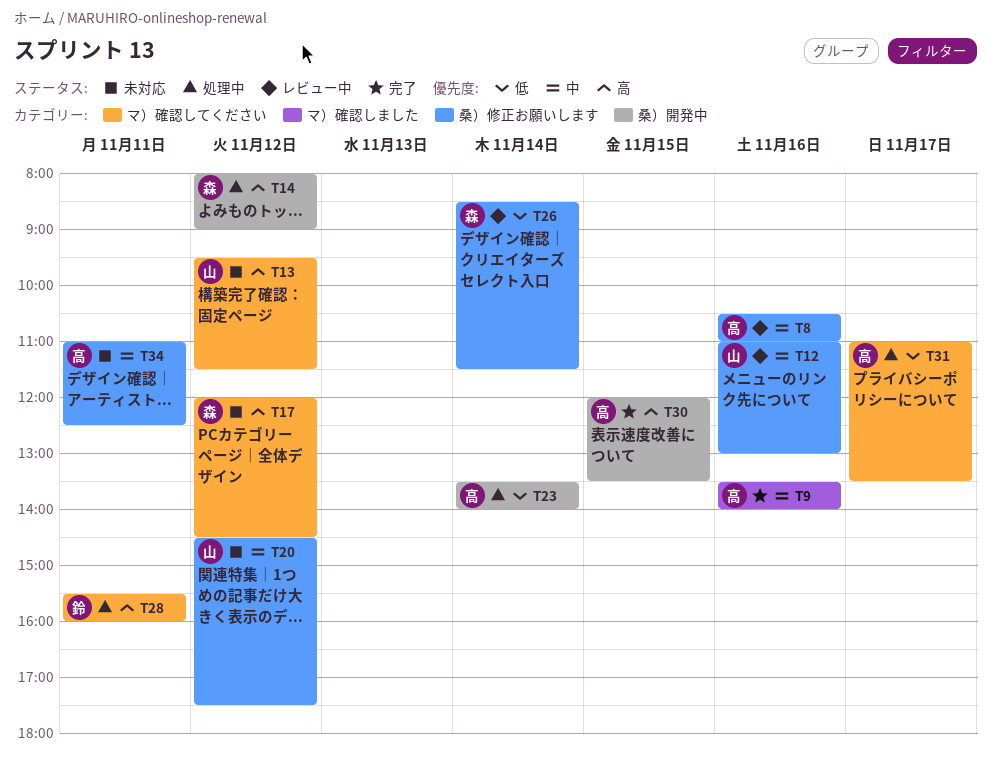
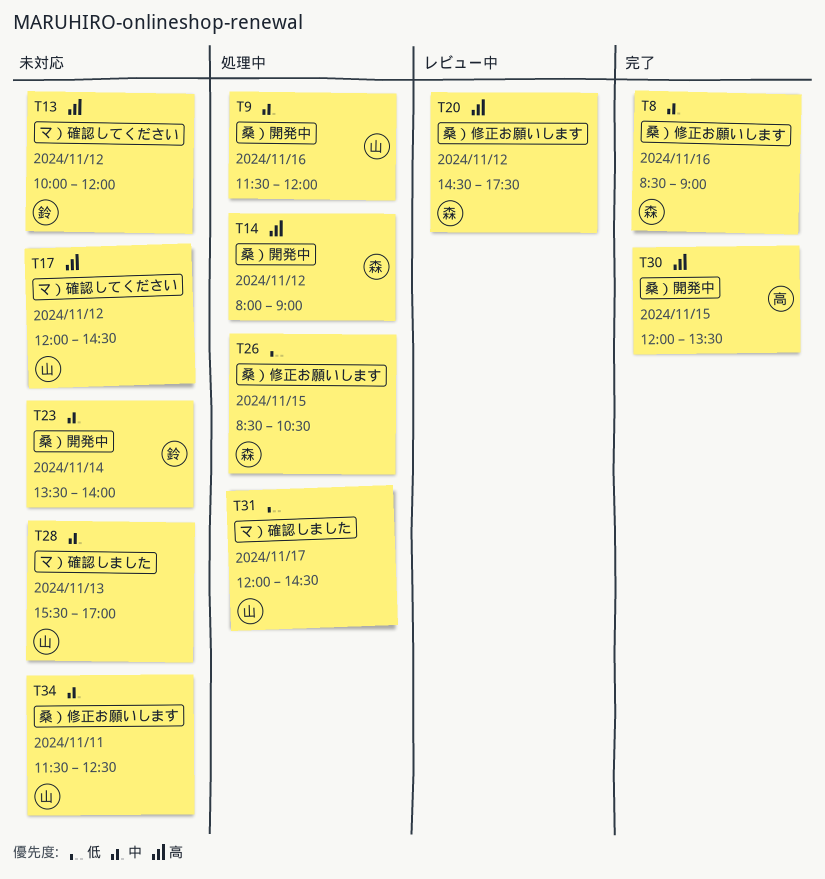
T8, status: レビュー中 -> 完了
T8, owner: 高 -> 森
T8, begins: 10:30 -> 08:30
T8, ends: 11:00 -> 09:00
T9, status: 完了 -> 処理中
T9, owner: 高 -> 山
T9, label: マ）確認しました -> 桑）開発中
T9, begins: 13:30 -> 11:30
T9, ends: 14:00 -> 12:00
T12: present -> none
T13, owner: 山 -> 鈴
T13, begins: 09:30 -> 10:00
T13, ends: 11:30 -> 12:00
T17, owner: 森 -> 山
T20, status: 未対応 -> レビュー中
T20, owner: 山 -> 森
T20, priority: 中 -> 高
T23, status: 処理中 -> 未対応
T23, owner: 高 -> 鈴
T23, priority: 低 -> 中
T26, status: レビュー中 -> 処理中
T26, day: Nov 14 -> Nov 15
T26, ends: 11:30 -> 10:30
T28, status: 処理中 -> 未対応
T28, owner: 鈴 -> 山
T28, priority: 高 -> 中
T28, label: マ）確認してください -> マ）確認しました
T28, day: Nov 11 -> Nov 13
T28, ends: 16:00 -> 17:00
T31, owner: 高 -> 山
T31, label: マ）確認してください -> マ）確認しました
T31, begins: 11:00 -> 12:00
T31, ends: 13:30 -> 14:30
T34, owner: 高 -> 山
T34, begins: 11:00 -> 11:30

